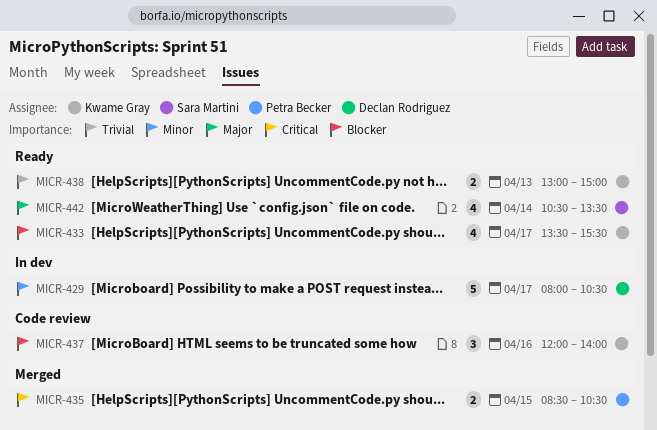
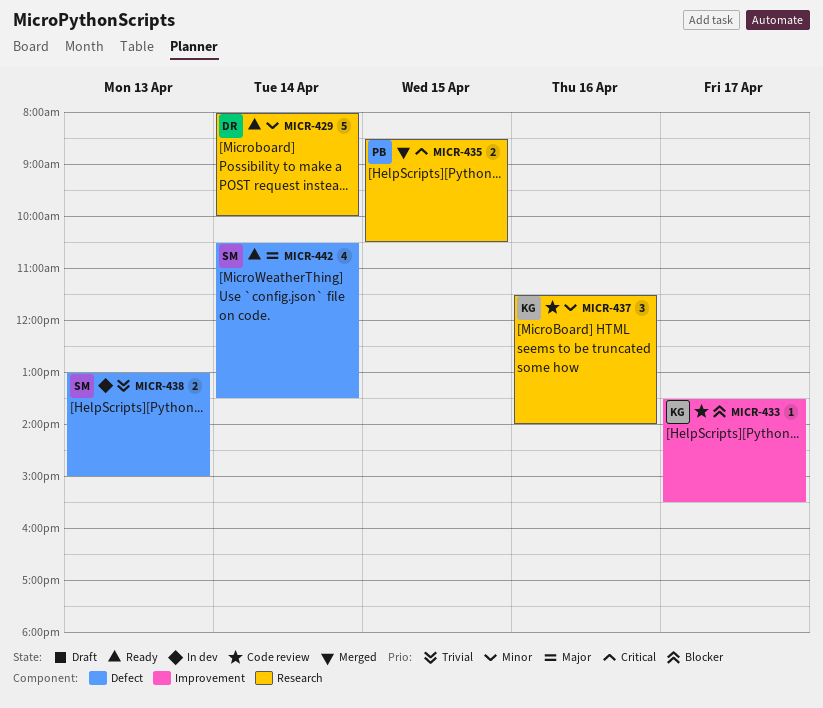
MICR-429, status: In dev -> Ready
MICR-429, day: Apr 17 -> Apr 14
MICR-429, ends: 10:30 -> 10:00
MICR-433, status: Ready -> Code review
MICR-433, estimate: 4 -> 1
MICR-437, priority: Blocker -> Minor
MICR-437, begins: 12:00 -> 11:30
MICR-438, status: Ready -> In dev
MICR-438, owner: Kwame Gray -> Sara Martini

